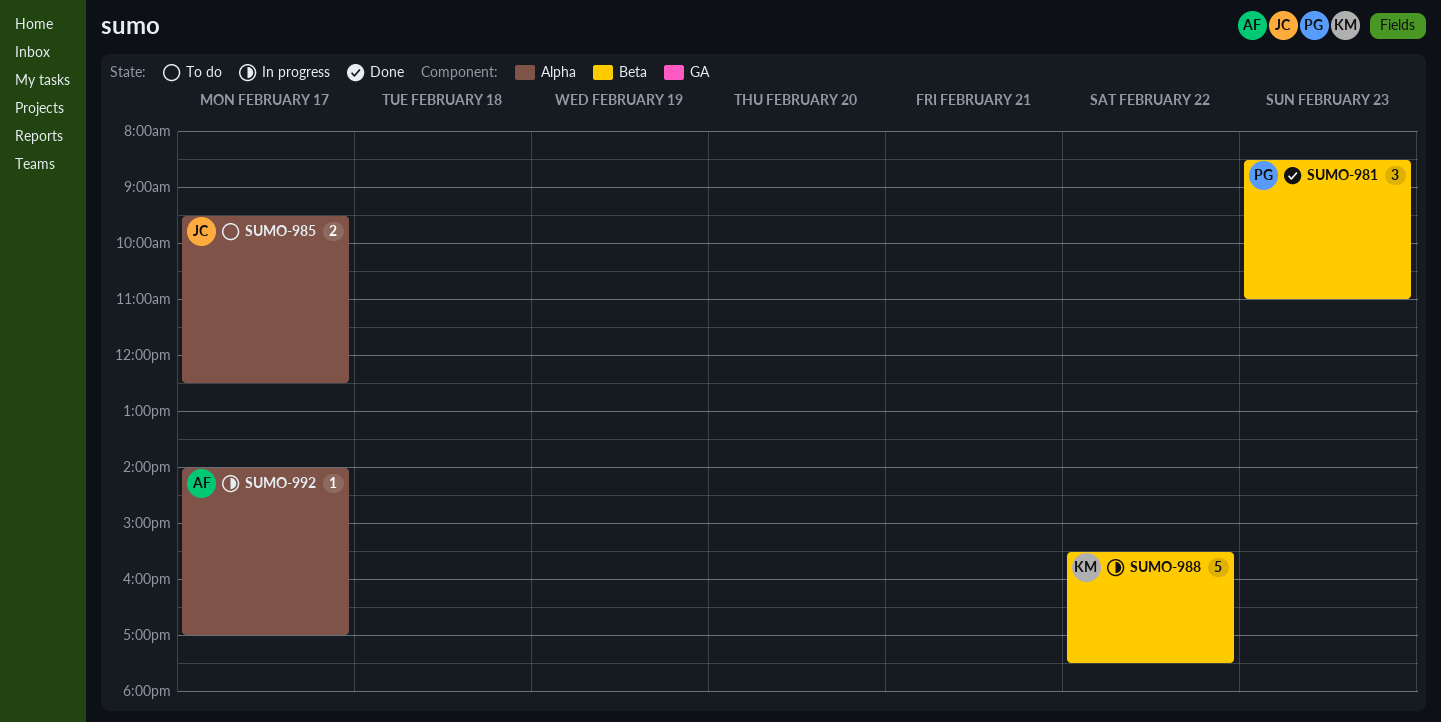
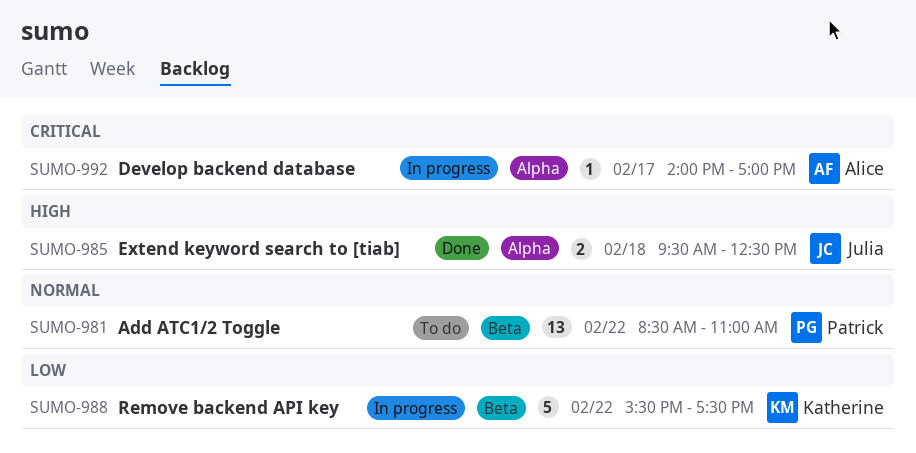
SUMO-981, status: Done -> To do
SUMO-981, estimate: 3 -> 13
SUMO-981, day: Feb 23 -> Feb 22
SUMO-985, status: To do -> Done
SUMO-985, day: Feb 17 -> Feb 18

